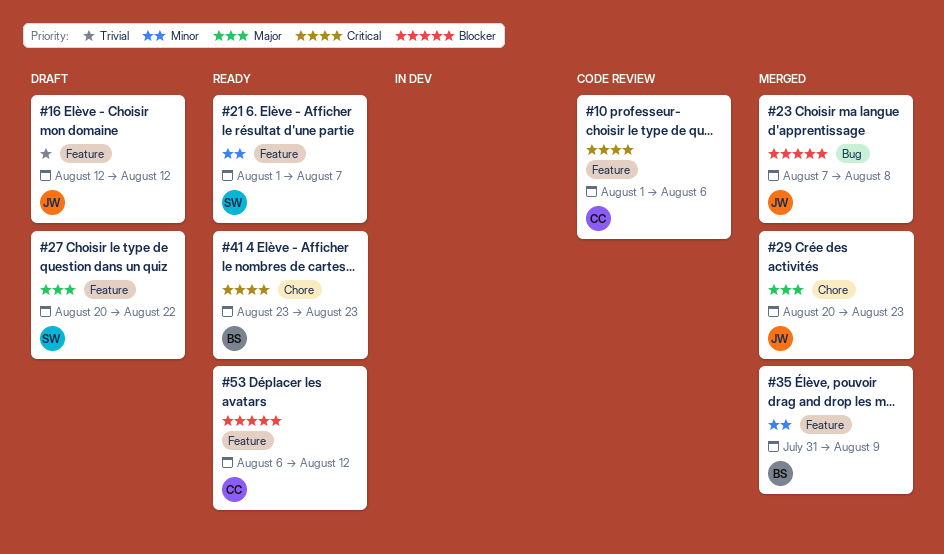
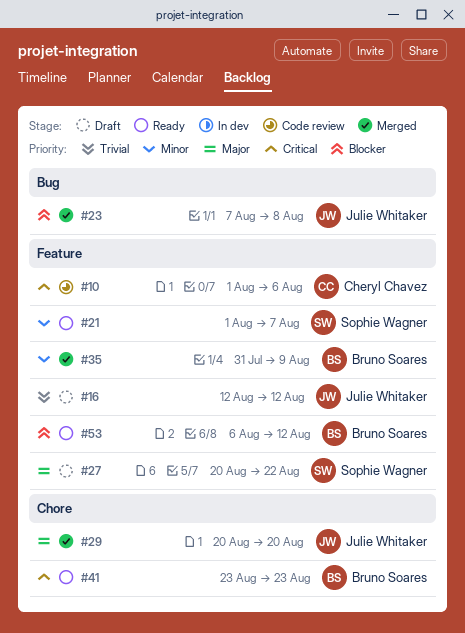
#29, due: Aug 23 -> Aug 20
#53, owner: Cheryl Chavez -> Bruno Soares

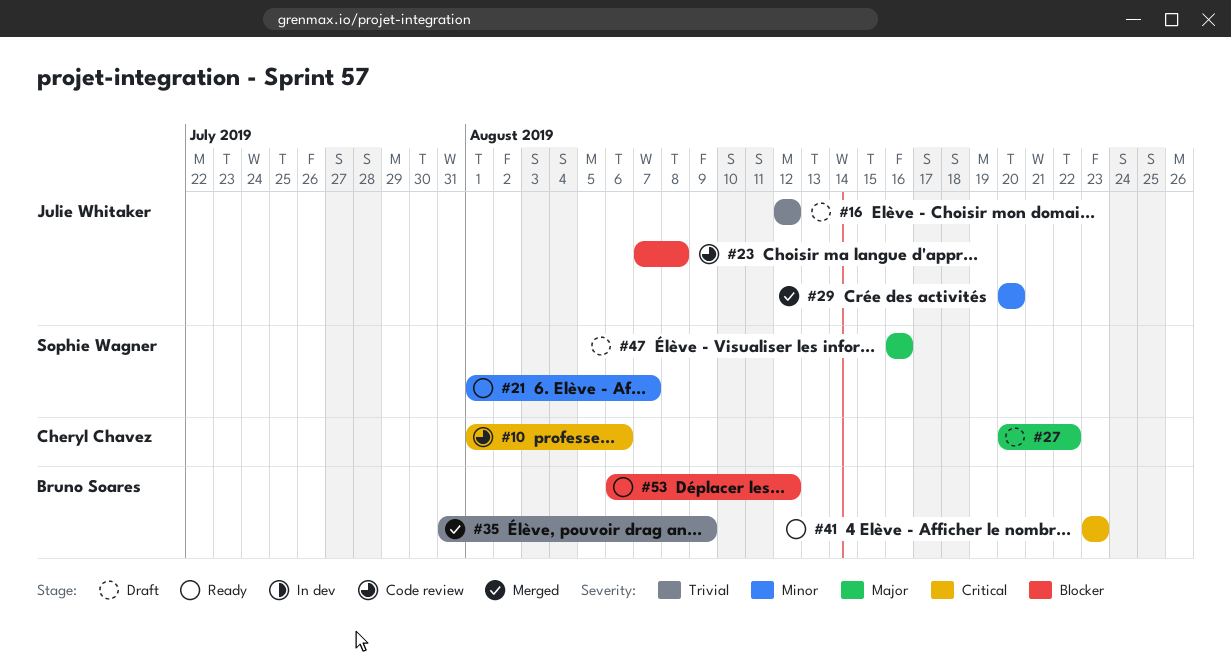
#23, status: Merged -> Code review
#27, owner: Sophie Wagner -> Cheryl Chavez
#29, priority: Major -> Minor
#35, priority: Minor -> Trivial
#47: none -> present

